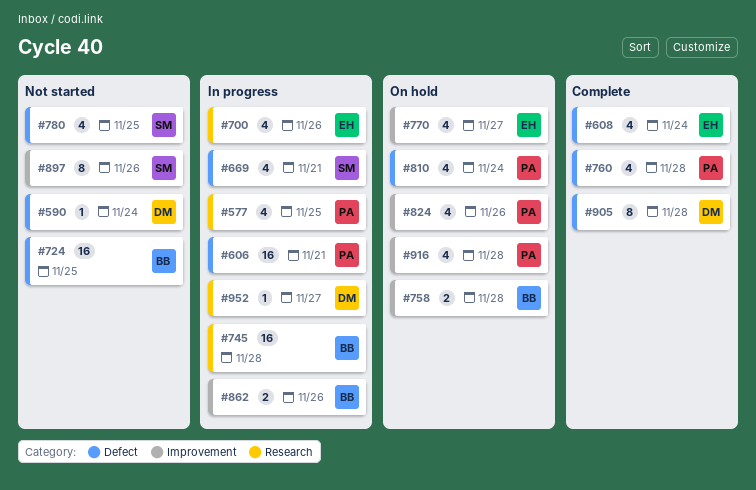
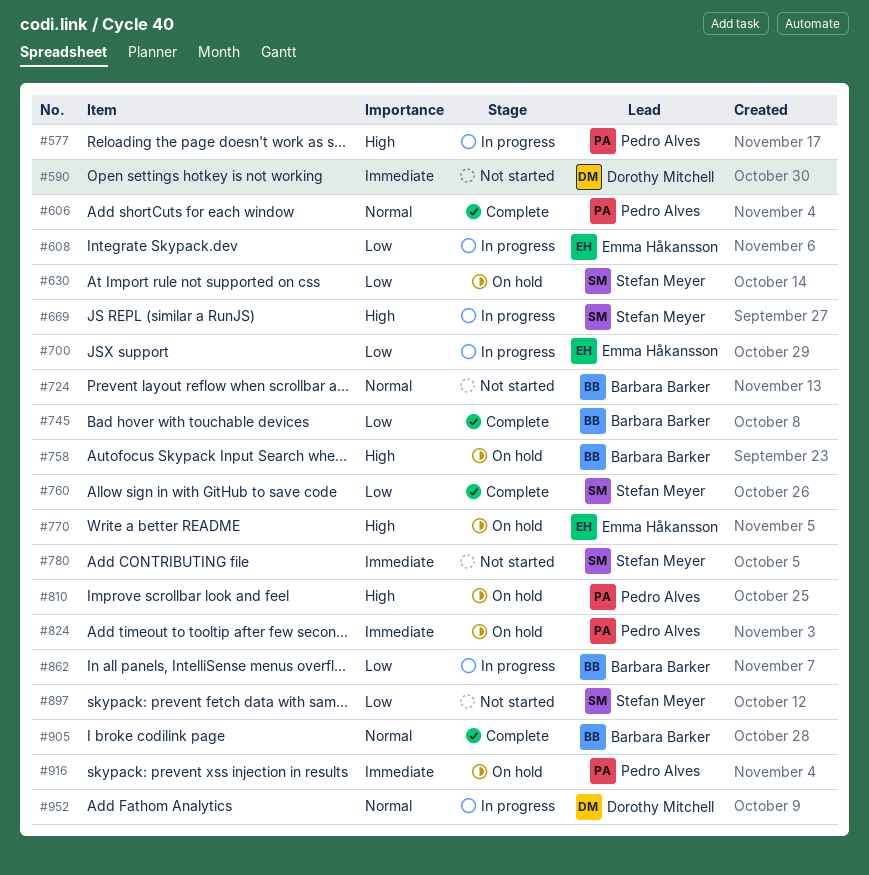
#606, status: In progress -> Complete
#608, status: Complete -> In progress
#630: none -> present
#745, status: In progress -> Complete
#760, owner: Pedro Alves -> Stefan Meyer
#905, owner: Dorothy Mitchell -> Barbara Barker

